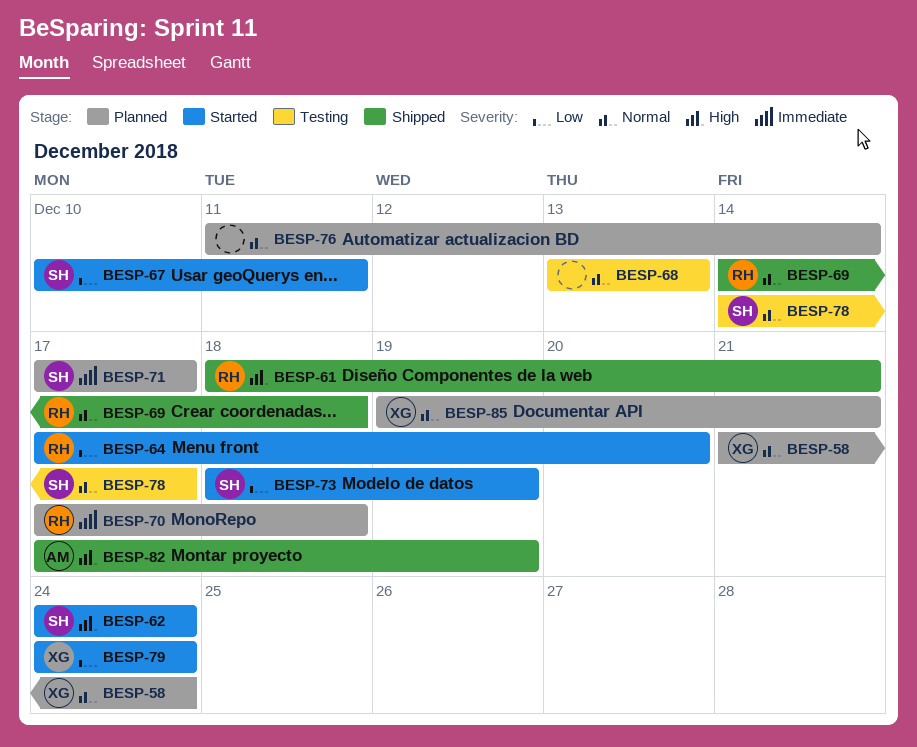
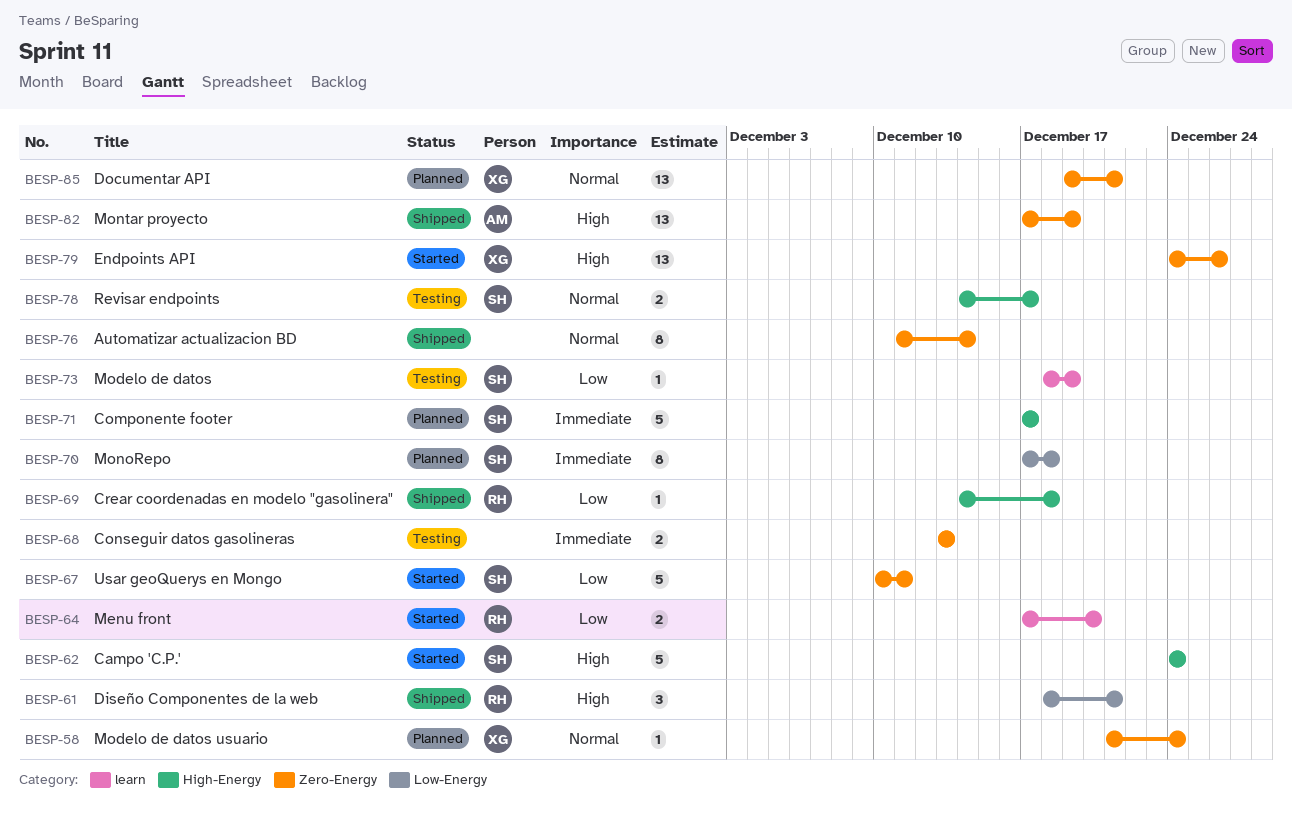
BESP-68, priority: Normal -> Immediate
BESP-69, priority: Normal -> Low
BESP-70, owner: RH -> SH
BESP-73, status: Started -> Testing
BESP-76, status: Planned -> Shipped
BESP-79, priority: Low -> High
BESP-79, due: Dec 24 -> Dec 26

